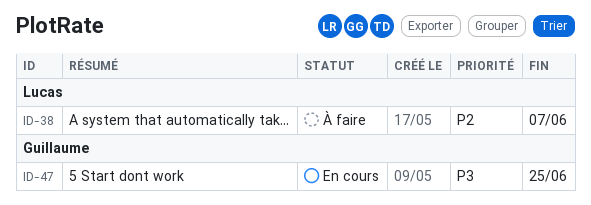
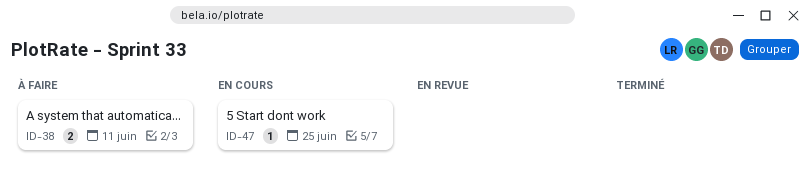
ID-38, due: Jun 7 -> Jun 11

